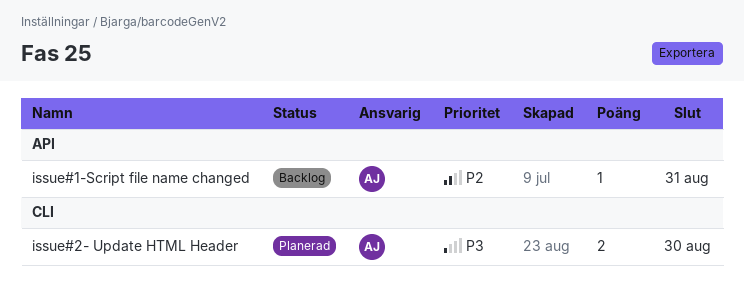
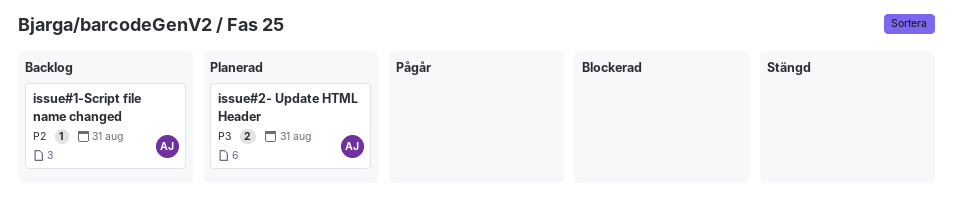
issue#2- Update HTML Header, due: Aug 30 -> Aug 31

